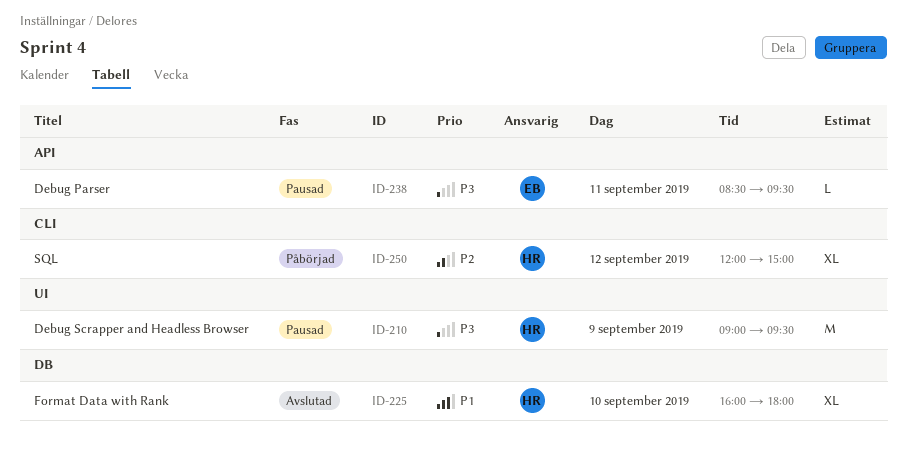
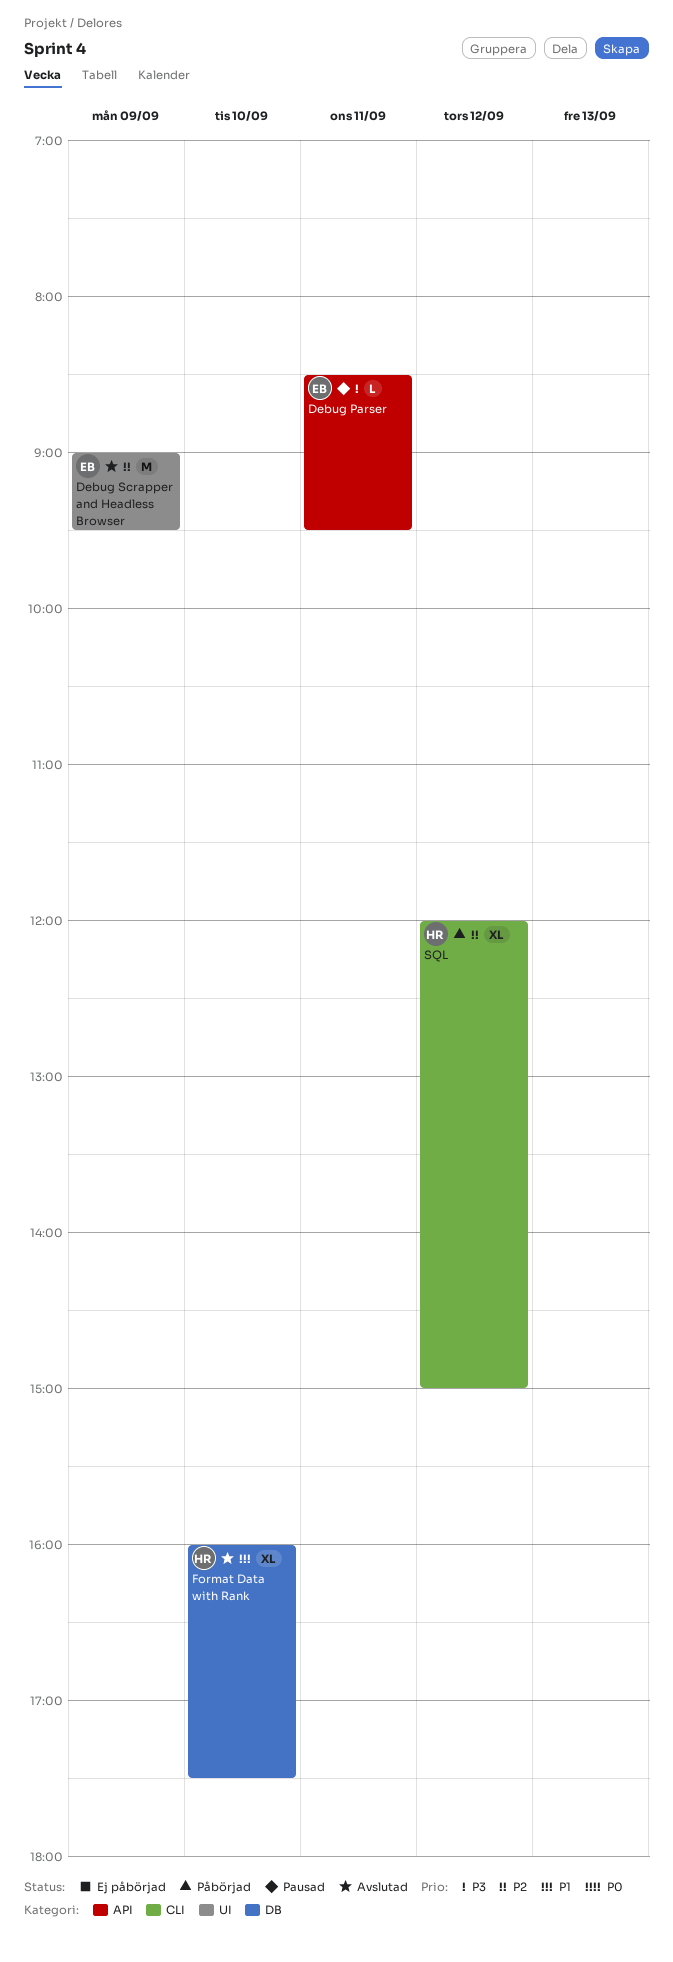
Debug Scrapper and Headless Browser, status: Pausad -> Avslutad
Debug Scrapper and Headless Browser, owner: HR -> EB
Debug Scrapper and Headless Browser, priority: P3 -> P2
Format Data with Rank, ends: 18:00 -> 17:30

